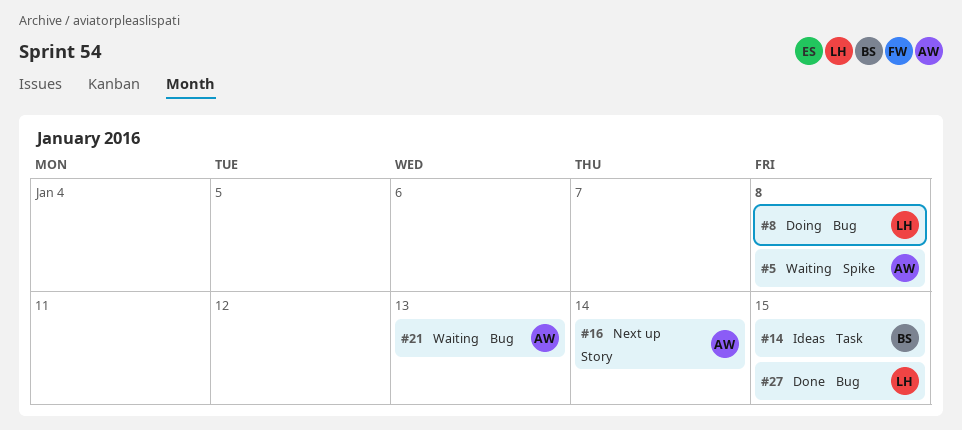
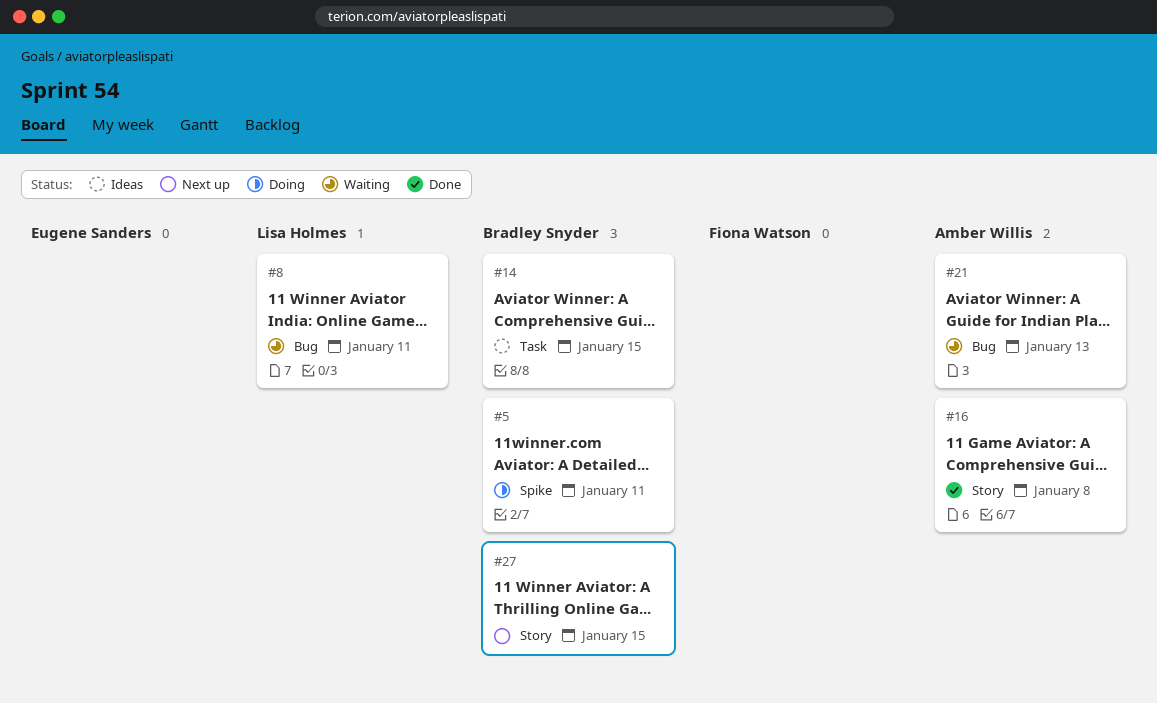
#5, status: Waiting -> Doing
#5, owner: Amber Willis -> Bradley Snyder
#5, due: Jan 8 -> Jan 11
#8, status: Doing -> Waiting
#8, due: Jan 8 -> Jan 11
#16, status: Next up -> Done
#16, due: Jan 14 -> Jan 8
#27, status: Done -> Next up
#27, owner: Lisa Holmes -> Bradley Snyder
#27, label: Bug -> Story

